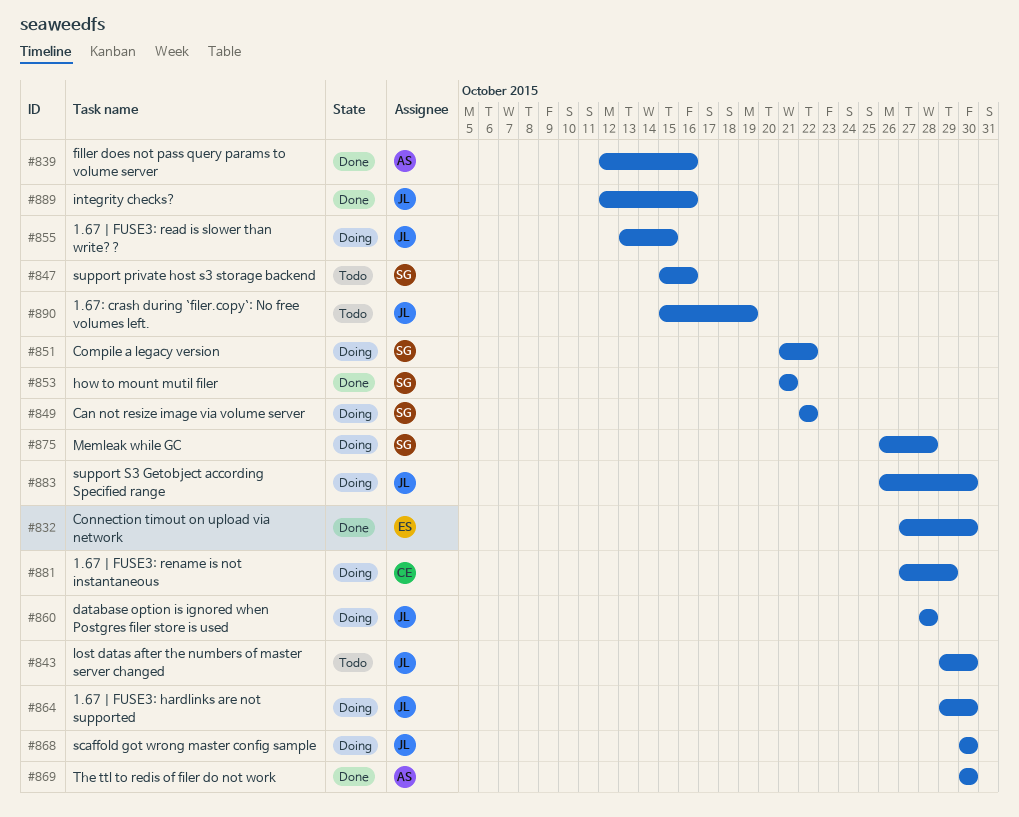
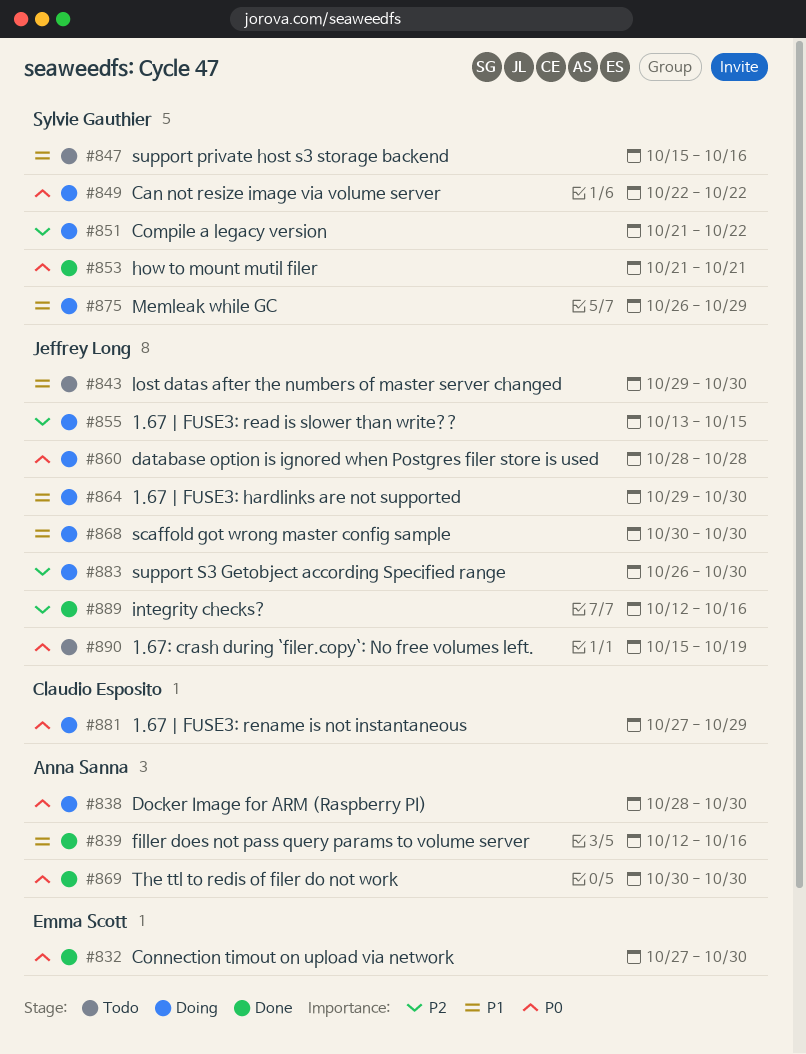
#838: none -> present
#875, due: Oct 28 -> Oct 29

